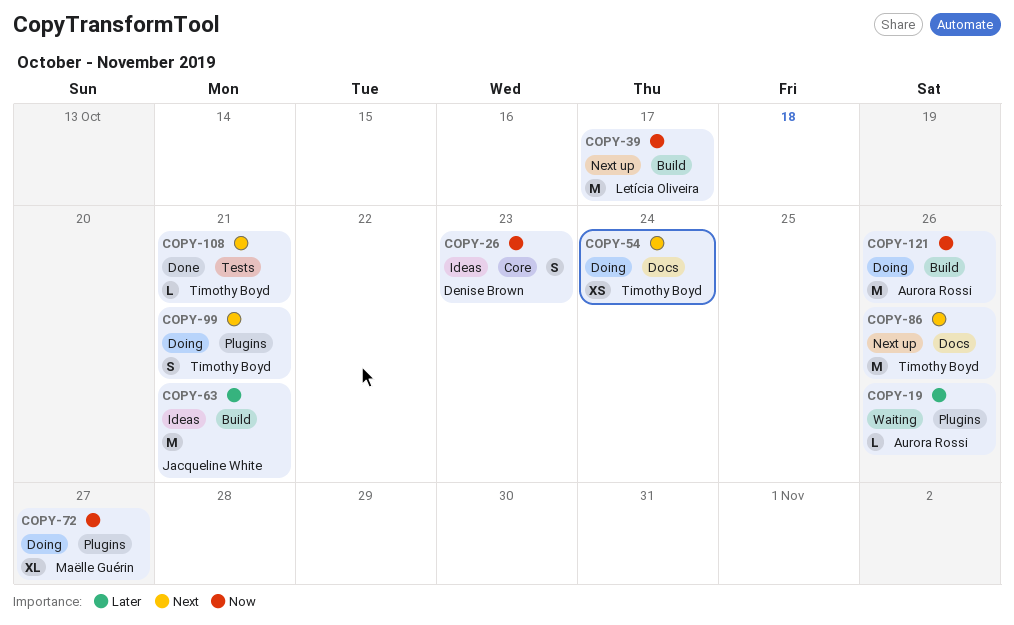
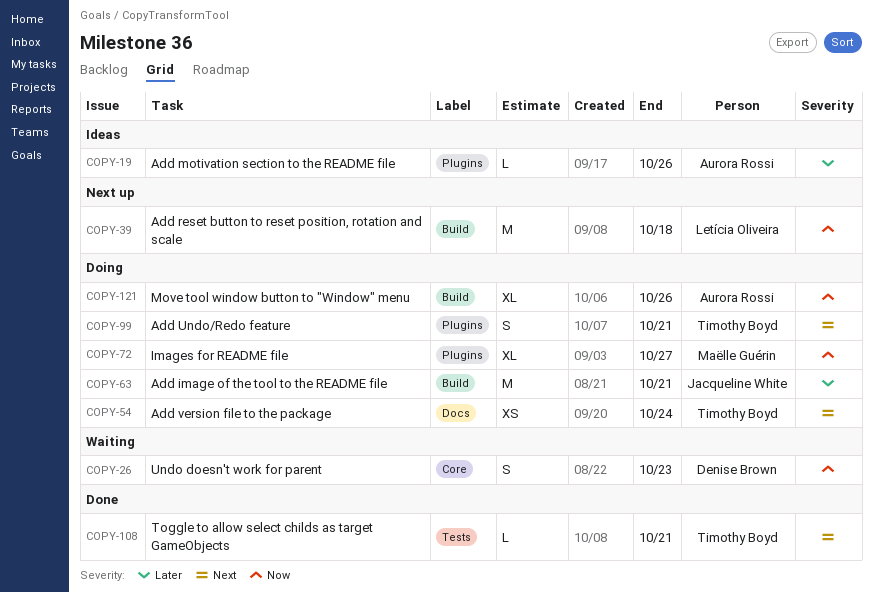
COPY-19, status: Waiting -> Ideas
COPY-26, status: Ideas -> Waiting
COPY-39, due: Oct 17 -> Oct 18
COPY-63, status: Ideas -> Doing
COPY-86: present -> none
COPY-121, estimate: M -> XL

